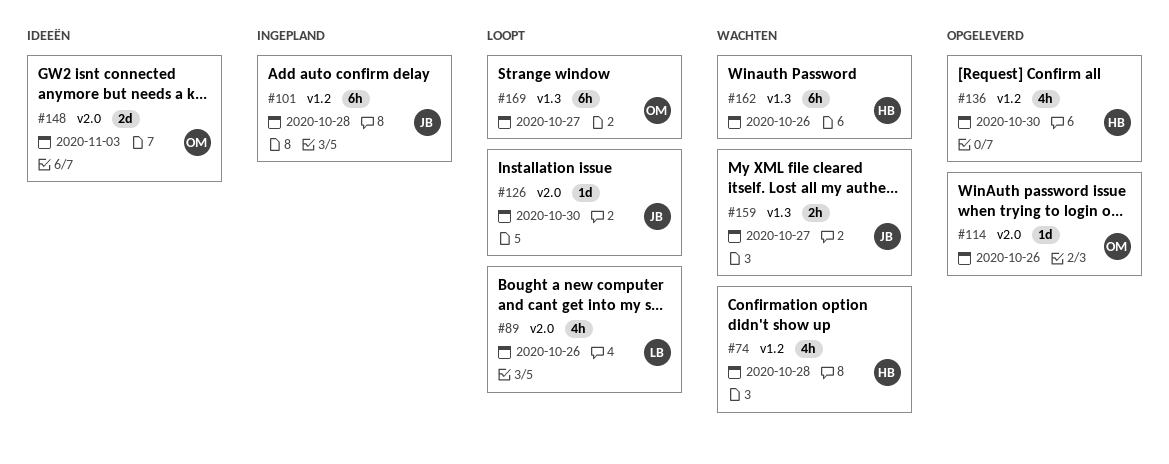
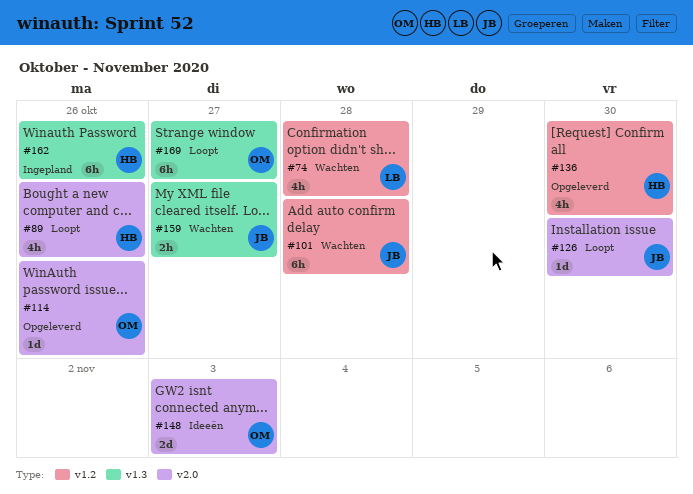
#74, owner: HB -> LB
#89, owner: LB -> HB
#101, status: Ingepland -> Wachten
#162, status: Wachten -> Ingepland

